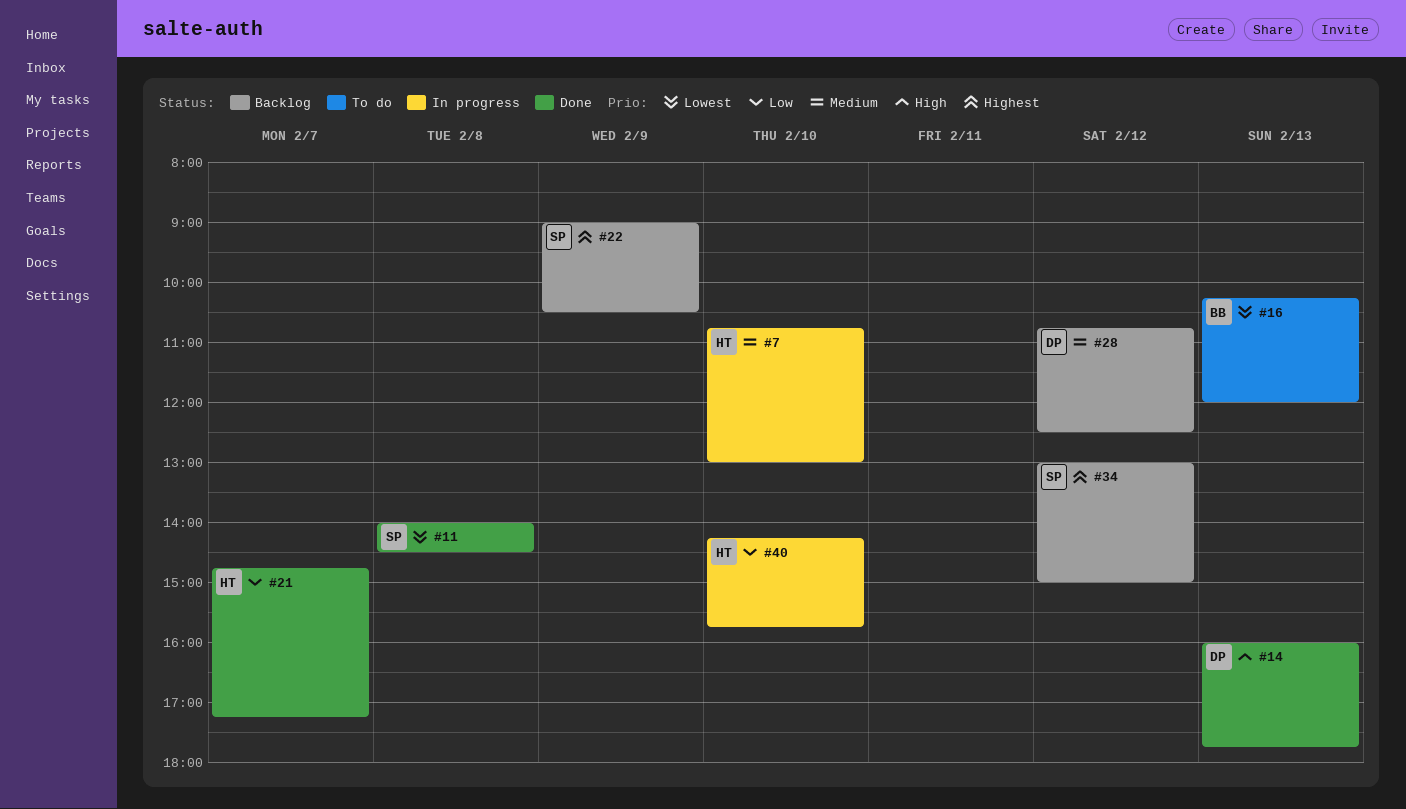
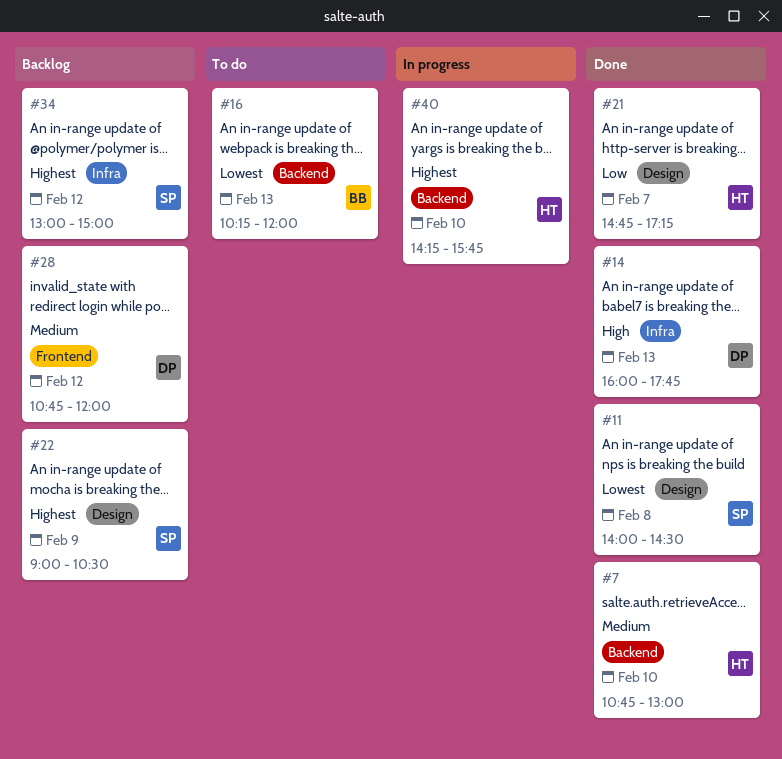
#7, status: In progress -> Done
#28, ends: 12:30 -> 12:00
#40, priority: Low -> Highest

